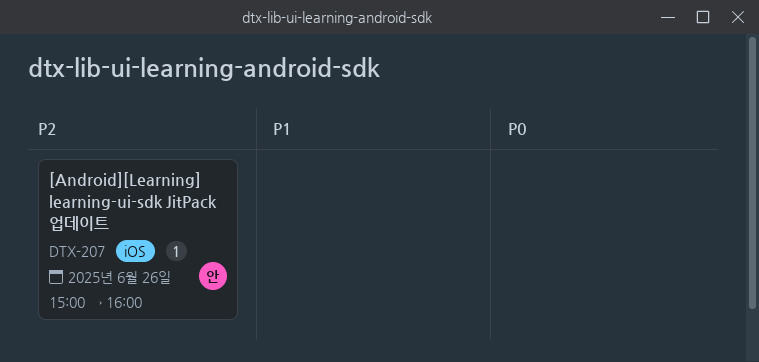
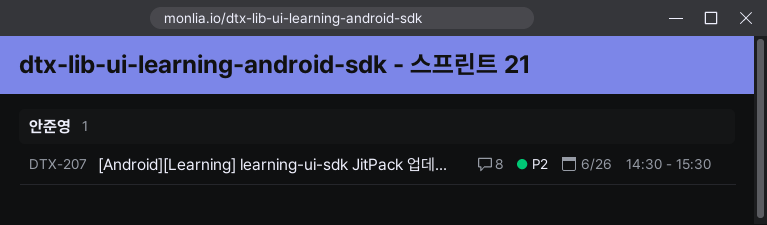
DTX-207, begins: 15:00 -> 14:30
DTX-207, ends: 16:00 -> 15:30

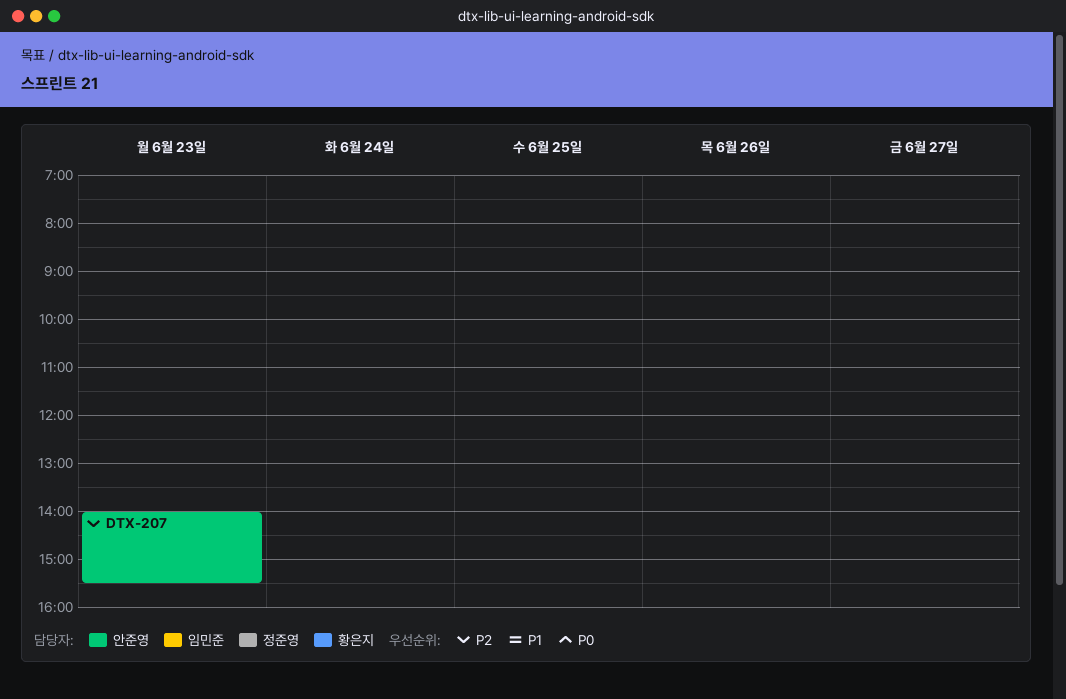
DTX-207, day: Jun 26 -> Jun 23
DTX-207, begins: 14:30 -> 14:00

